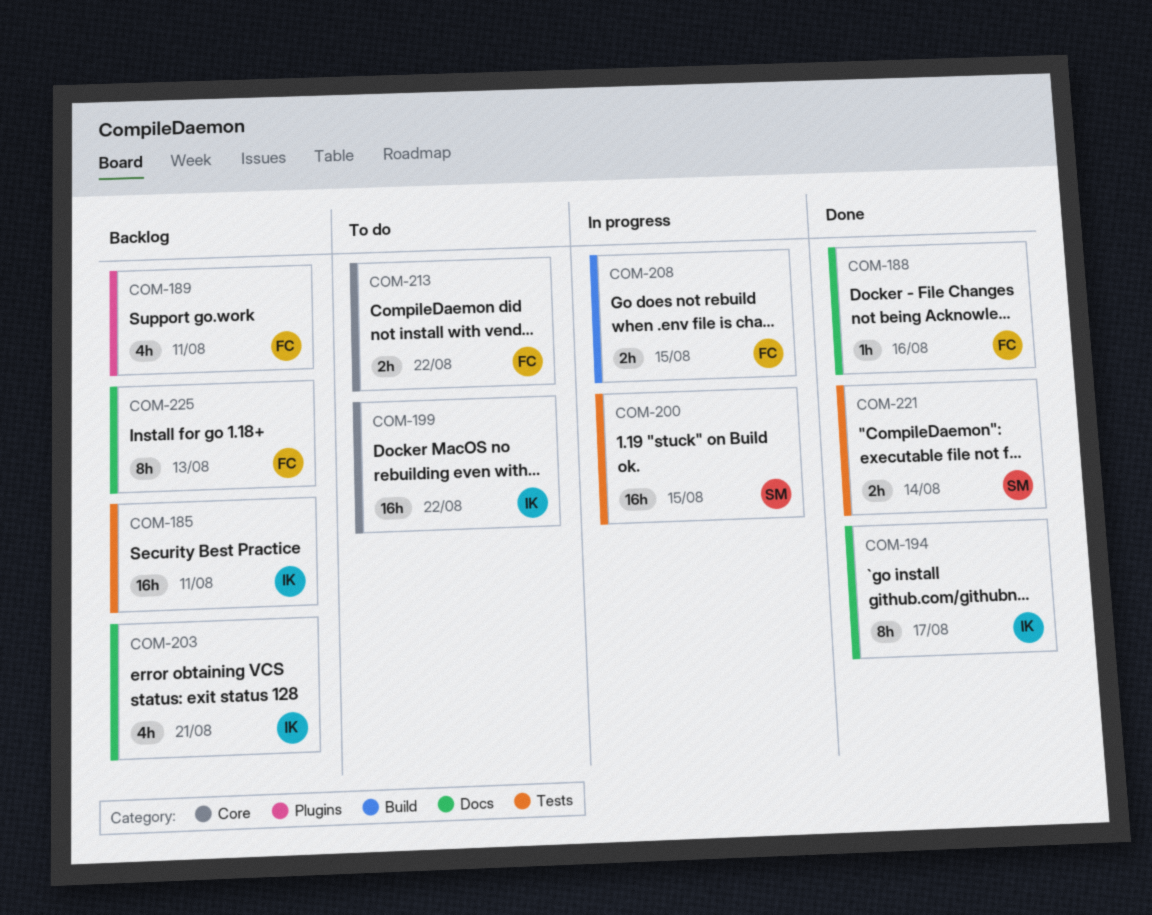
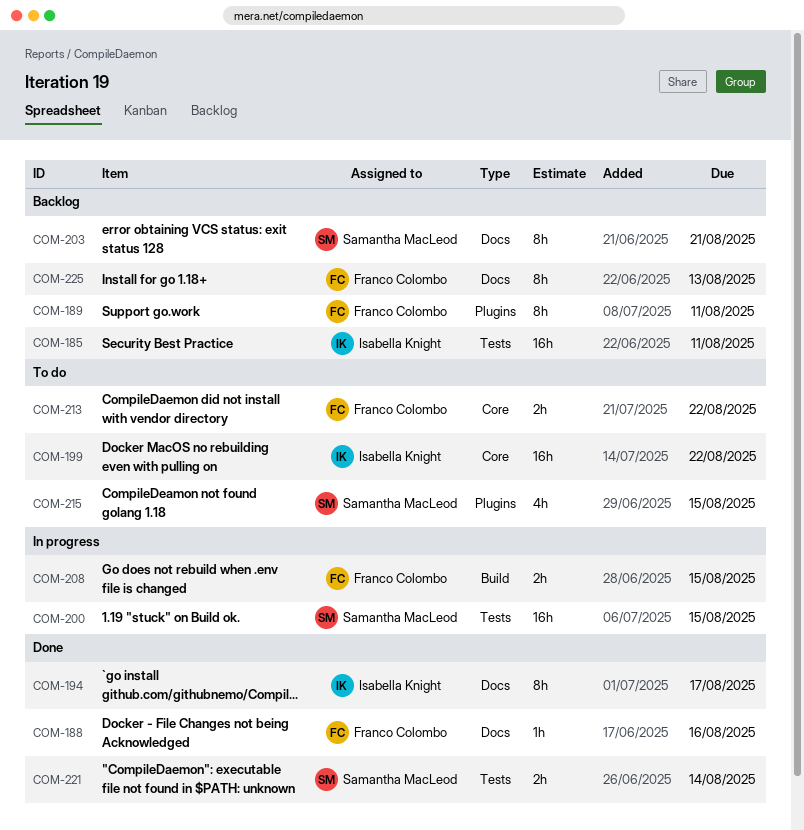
COM-189, estimate: 4h -> 8h
COM-203, owner: Isabella Knight -> Samantha MacLeod
COM-203, estimate: 4h -> 8h
COM-215: none -> present

